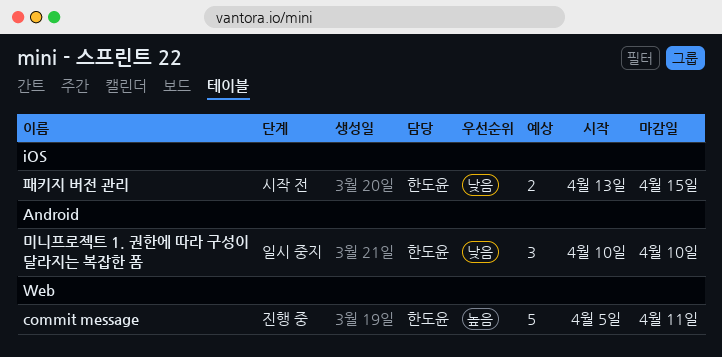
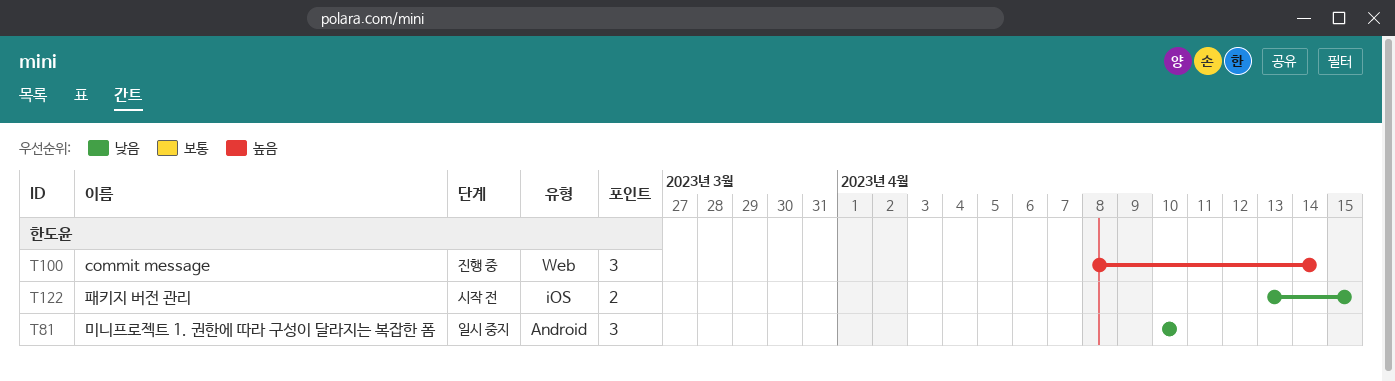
commit message, estimate: 5 -> 3
commit message, start: Apr 5 -> Apr 8
commit message, due: Apr 11 -> Apr 14

